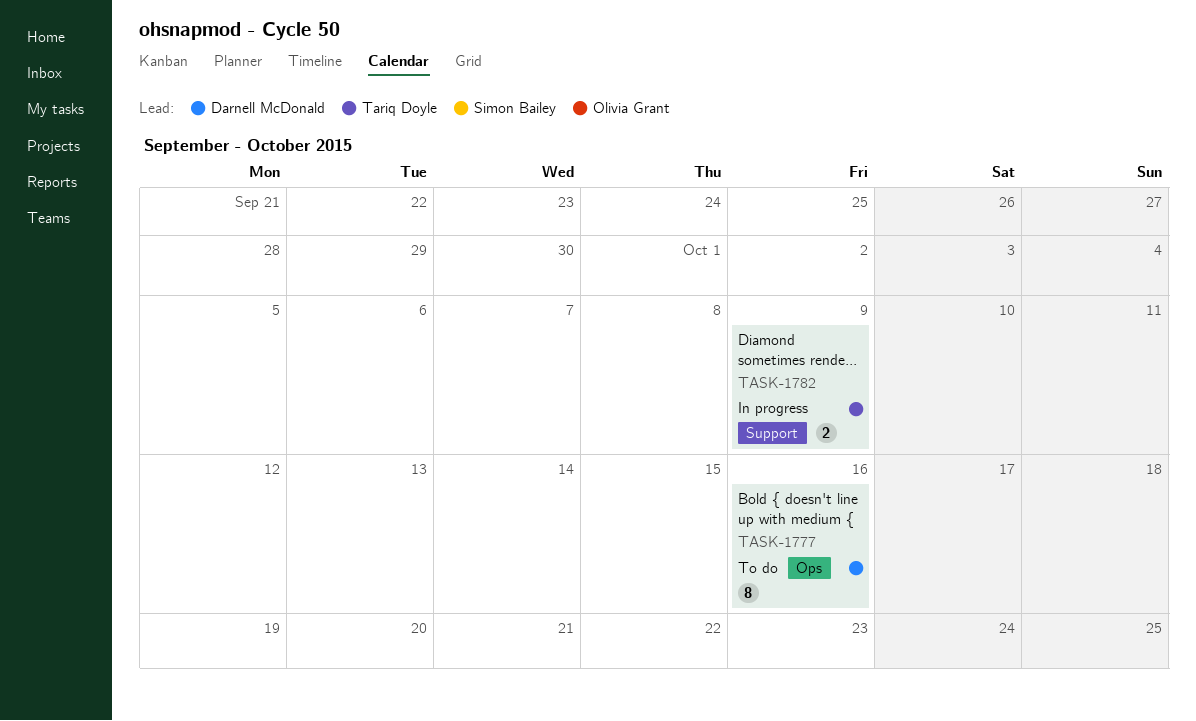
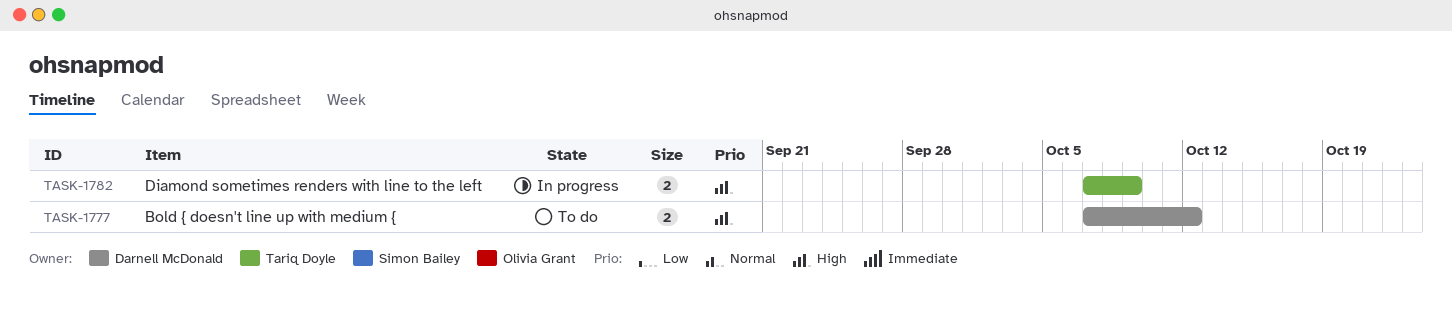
TASK-1777, estimate: 8 -> 2
TASK-1777, due: Oct 16 -> Oct 12

